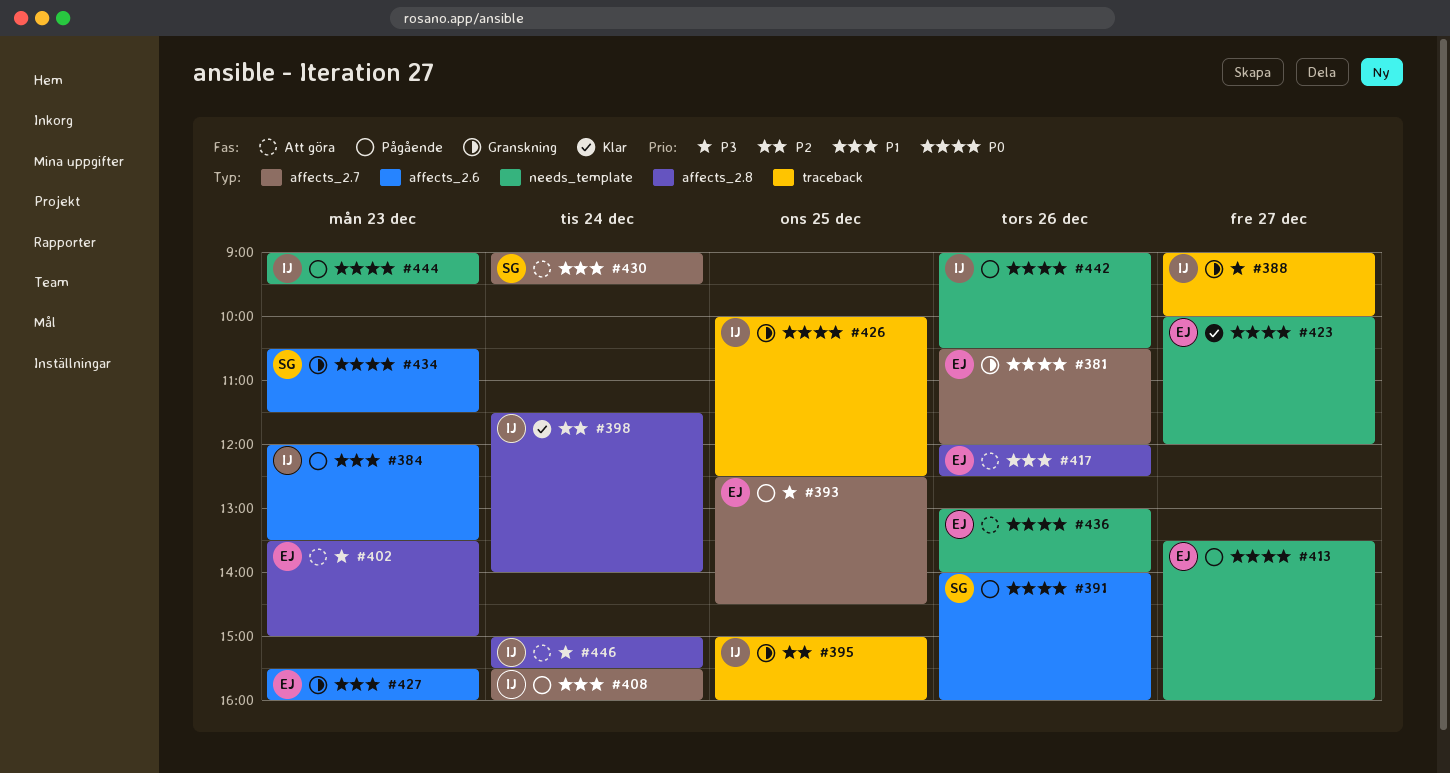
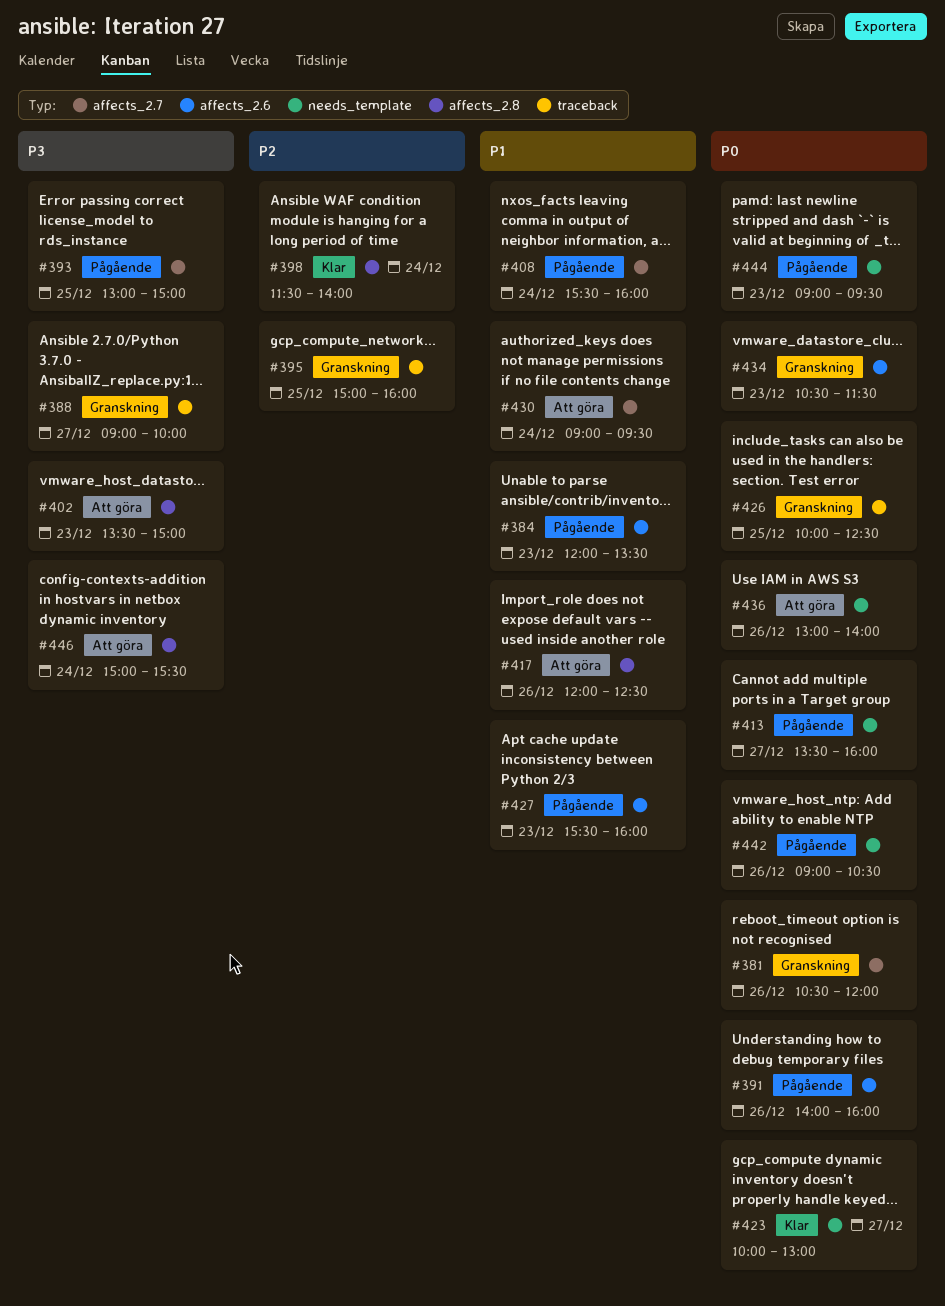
#393, begins: 12:30 -> 13:00
#393, ends: 14:30 -> 15:00
#423, ends: 12:00 -> 13:00
#427, status: Granskning -> Pågående

